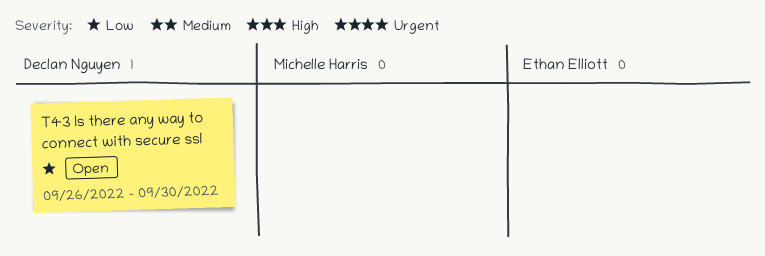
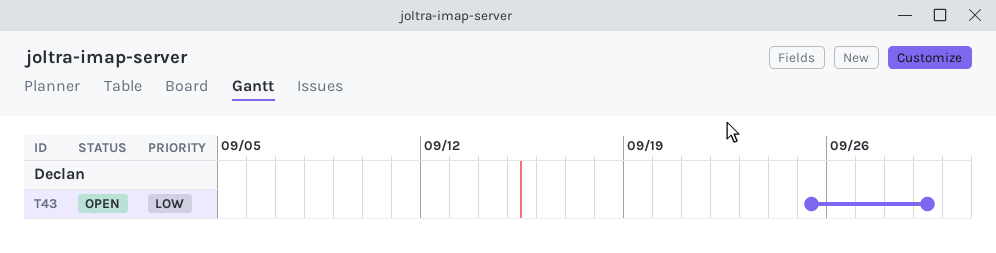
T43, start: Sep 26 -> Sep 25
T43, due: Sep 30 -> Sep 29

